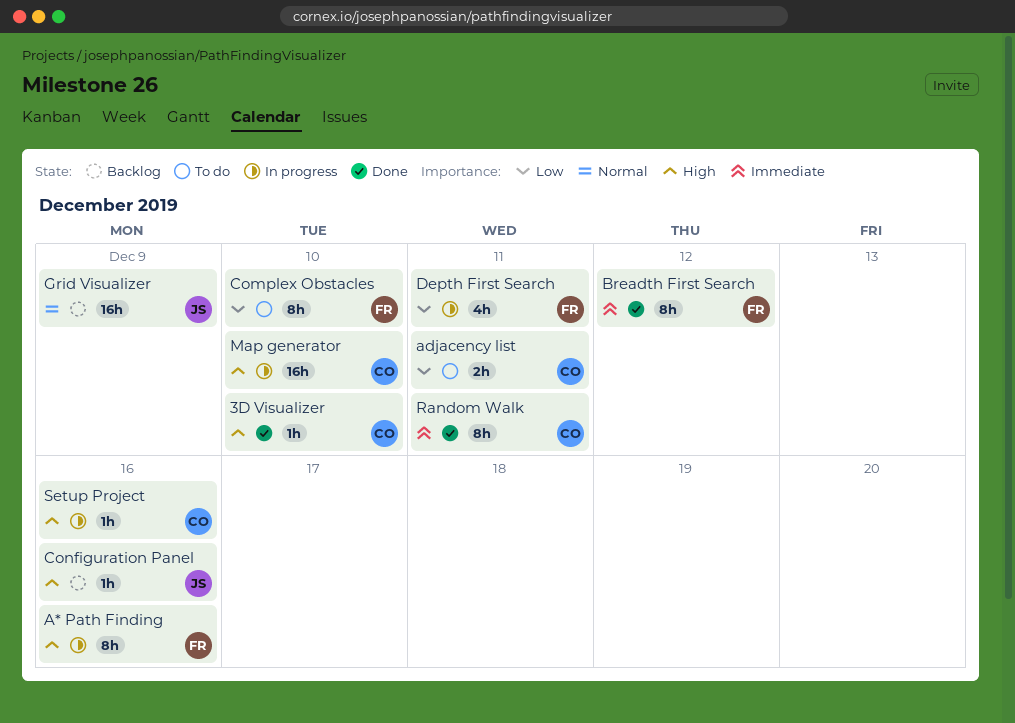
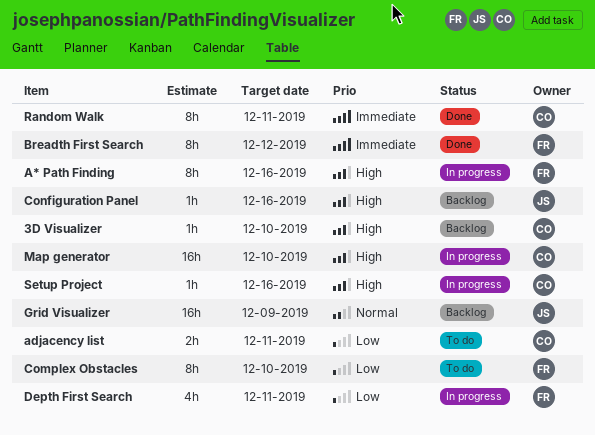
3D Visualizer, status: Done -> Backlog

